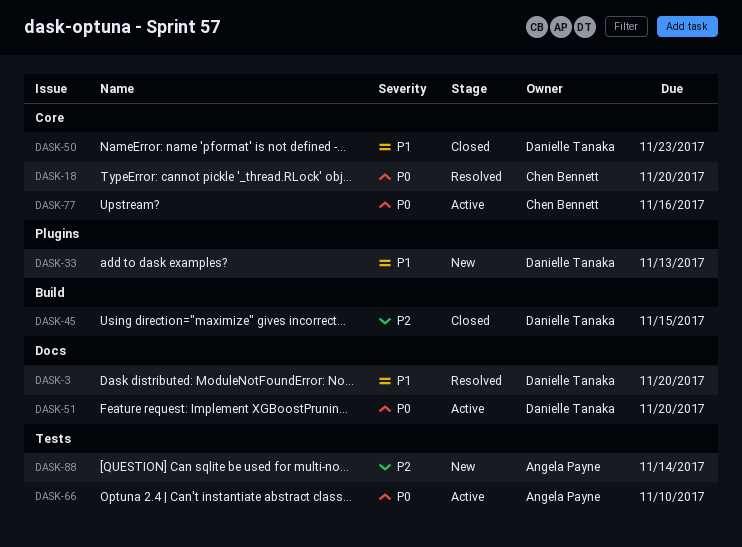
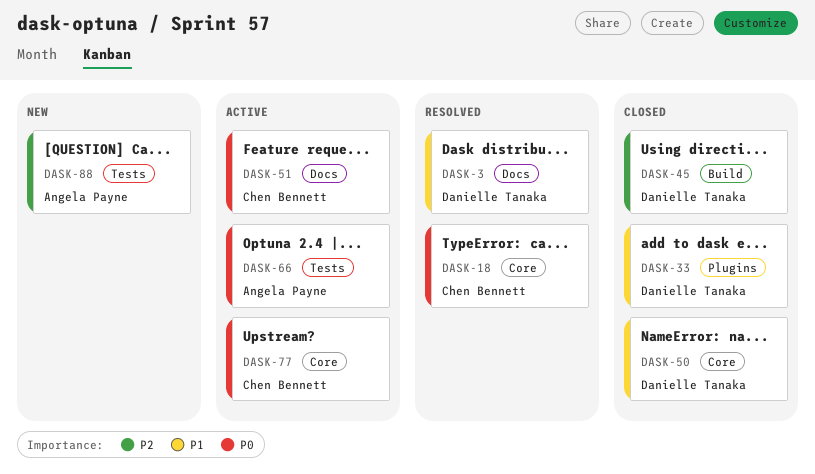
DASK-33, status: New -> Closed
DASK-51, owner: Danielle Tanaka -> Chen Bennett

